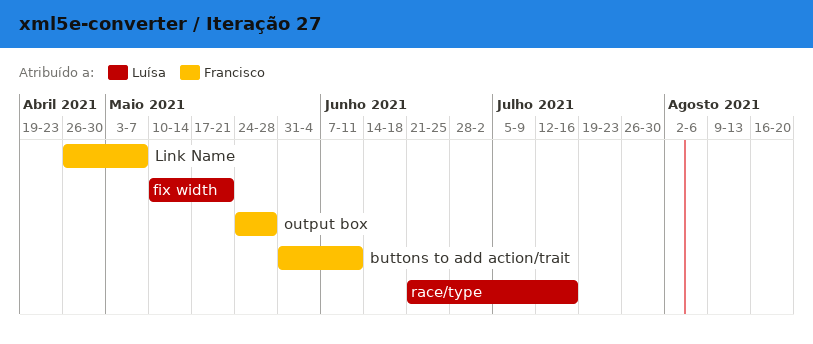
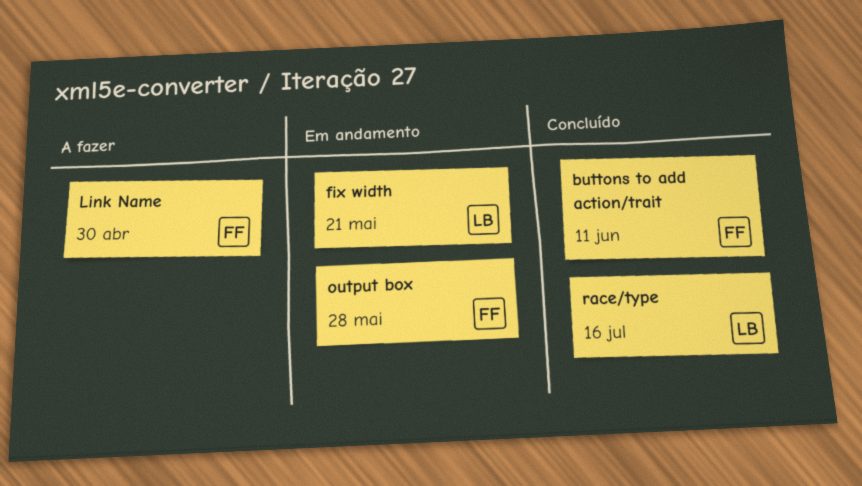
Link Name, due: May 7 -> Apr 30

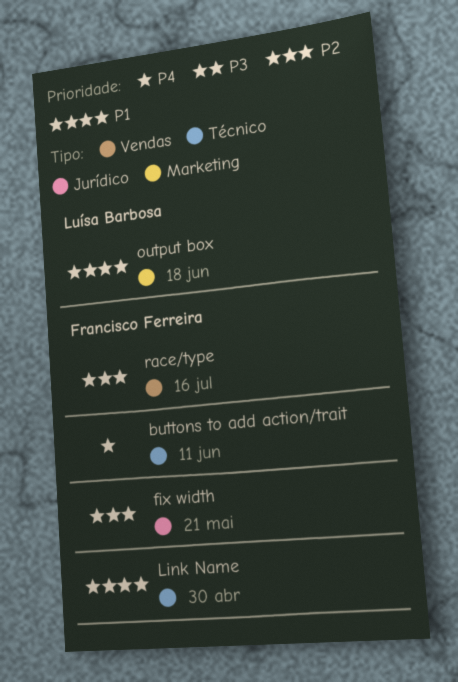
fix width, owner: Luísa Barbosa -> Francisco Ferreira
output box, owner: Francisco Ferreira -> Luísa Barbosa
output box, due: May 28 -> Jun 18
race/type, owner: Luísa Barbosa -> Francisco Ferreira

